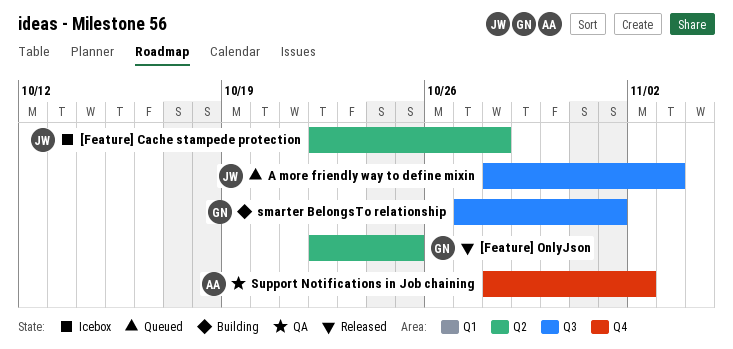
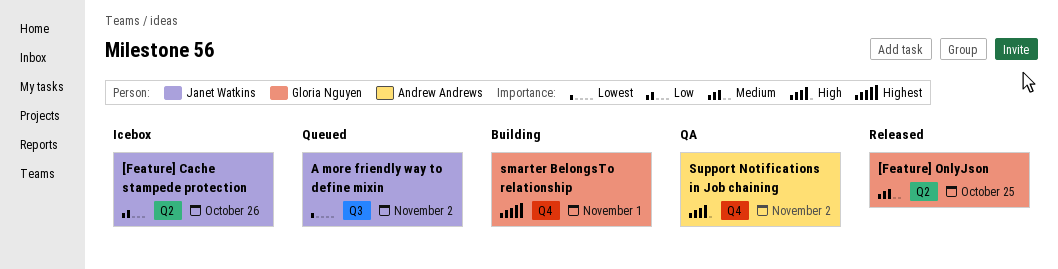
[Feature] Cache stampede protection, due: Oct 28 -> Oct 26
A more friendly way to define mixin, due: Nov 3 -> Nov 2
smarter BelongsTo relationship, label: Q3 -> Q4

